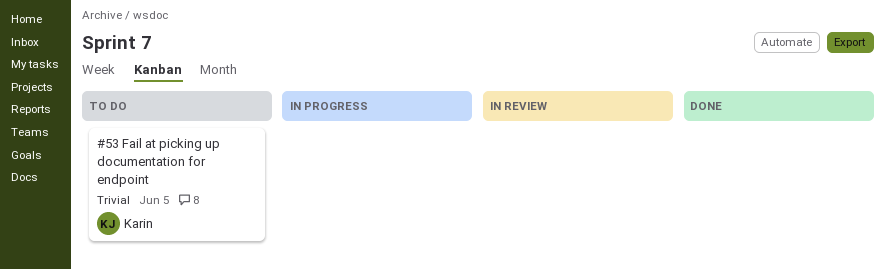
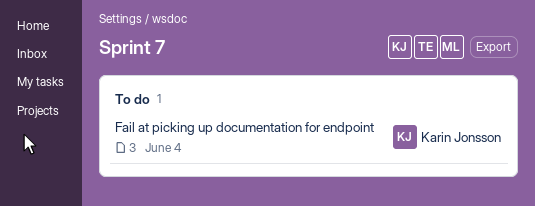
Fail at picking up documentation for endpoint, due: Jun 5 -> Jun 4

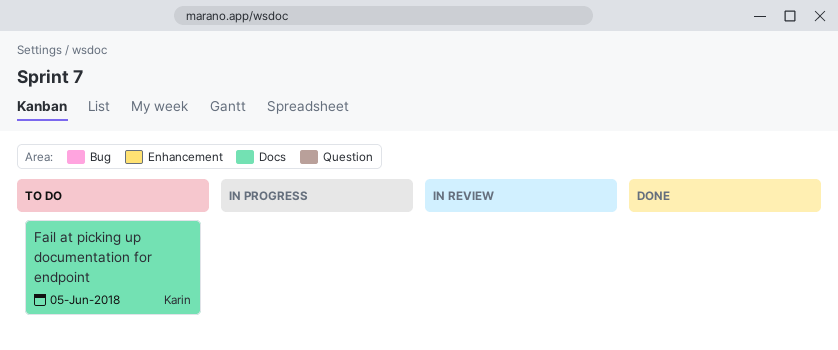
Fail at picking up documentation for endpoint, due: Jun 4 -> Jun 5

